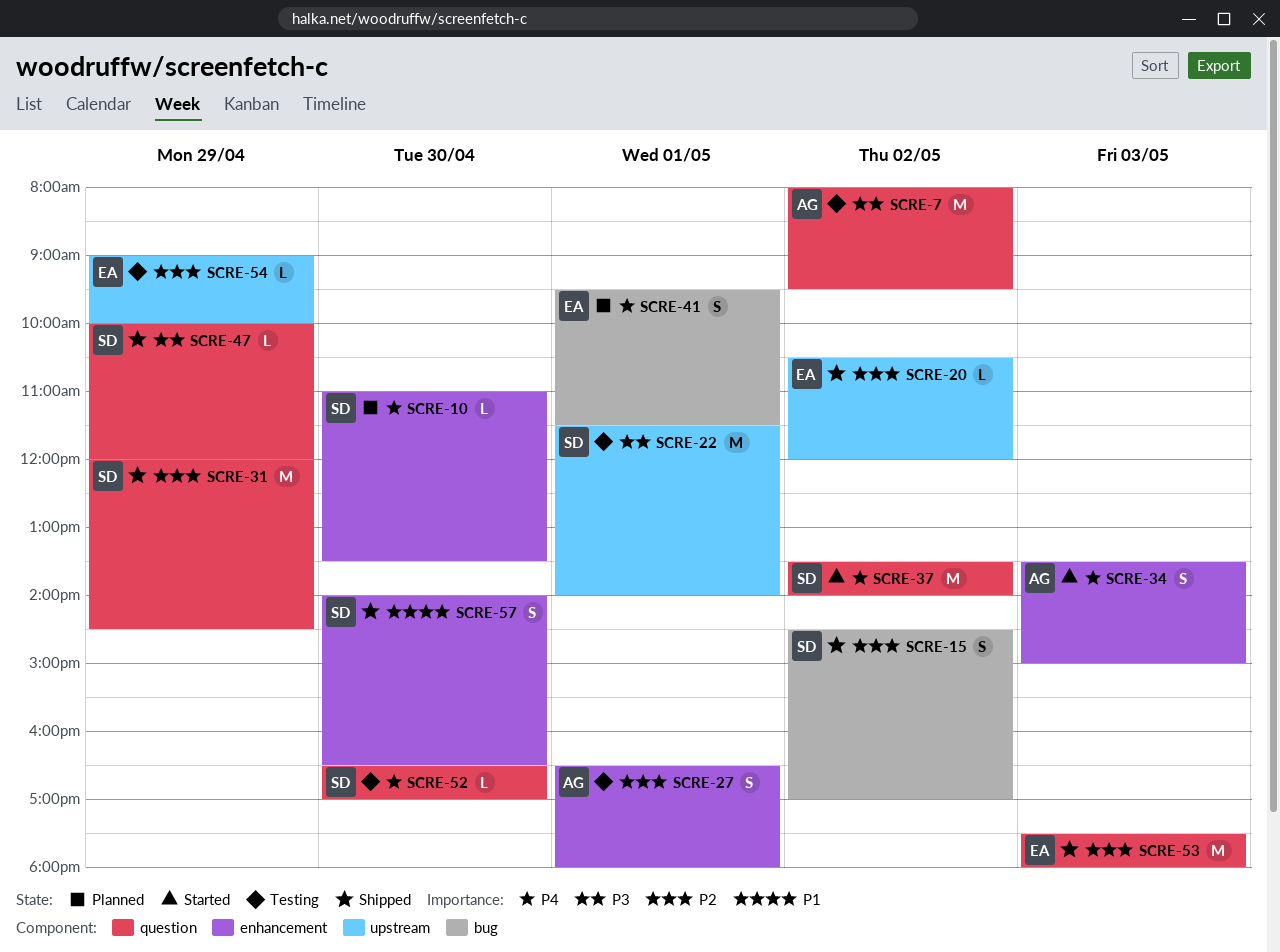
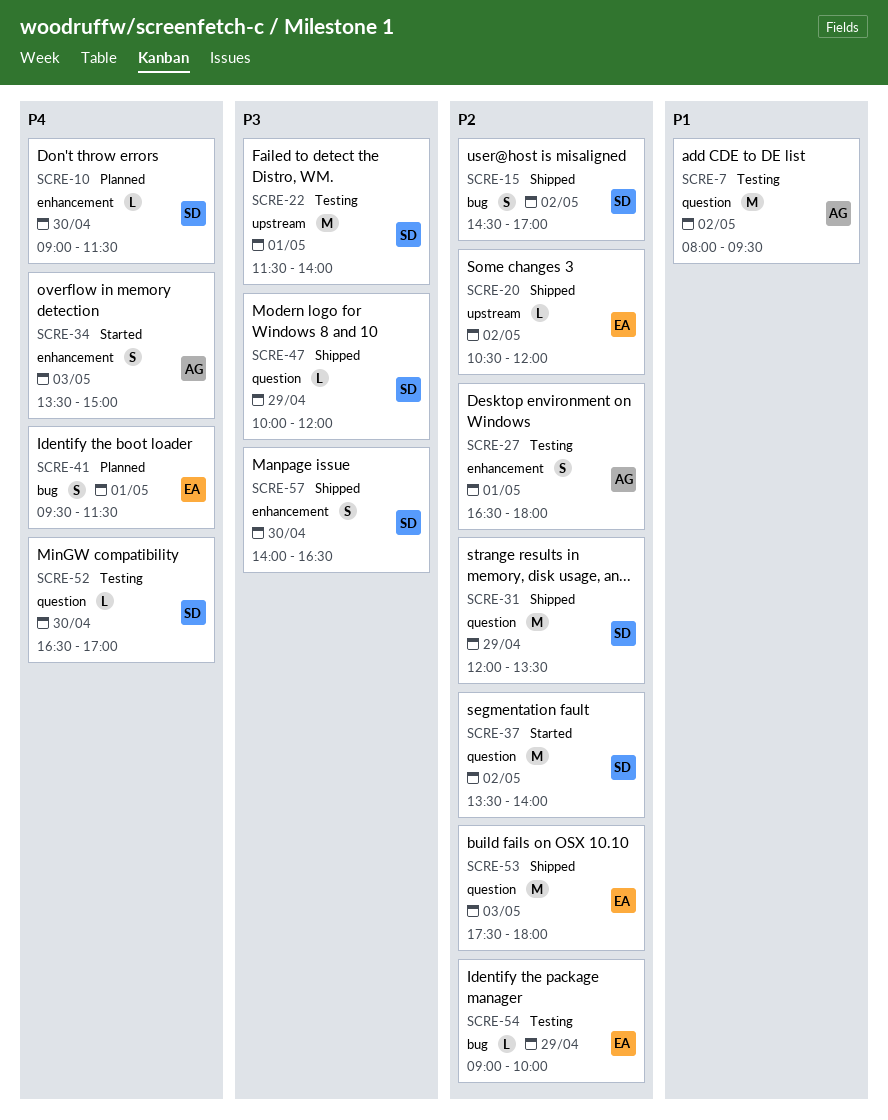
SCRE-7, priority: P3 -> P1
SCRE-10, begins: 11:00 -> 09:00
SCRE-10, ends: 13:30 -> 11:30
SCRE-31, ends: 14:30 -> 13:30
SCRE-37, priority: P4 -> P2
SCRE-54, label: upstream -> bug
SCRE-57, priority: P1 -> P3

